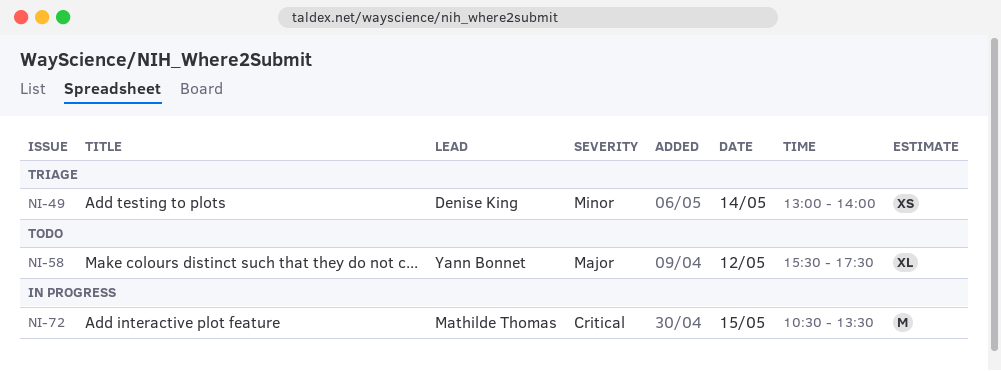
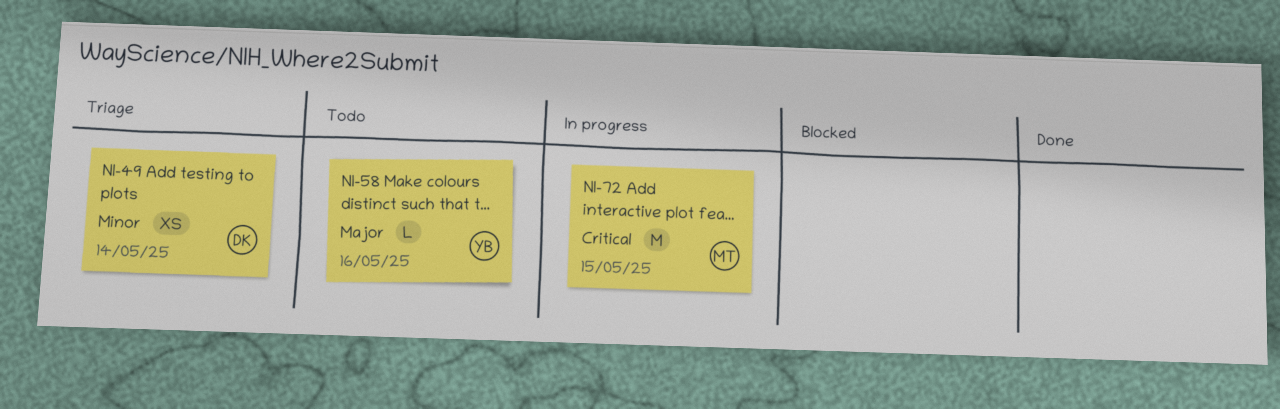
NI-58, estimate: XL -> L
NI-58, day: May 12 -> May 16

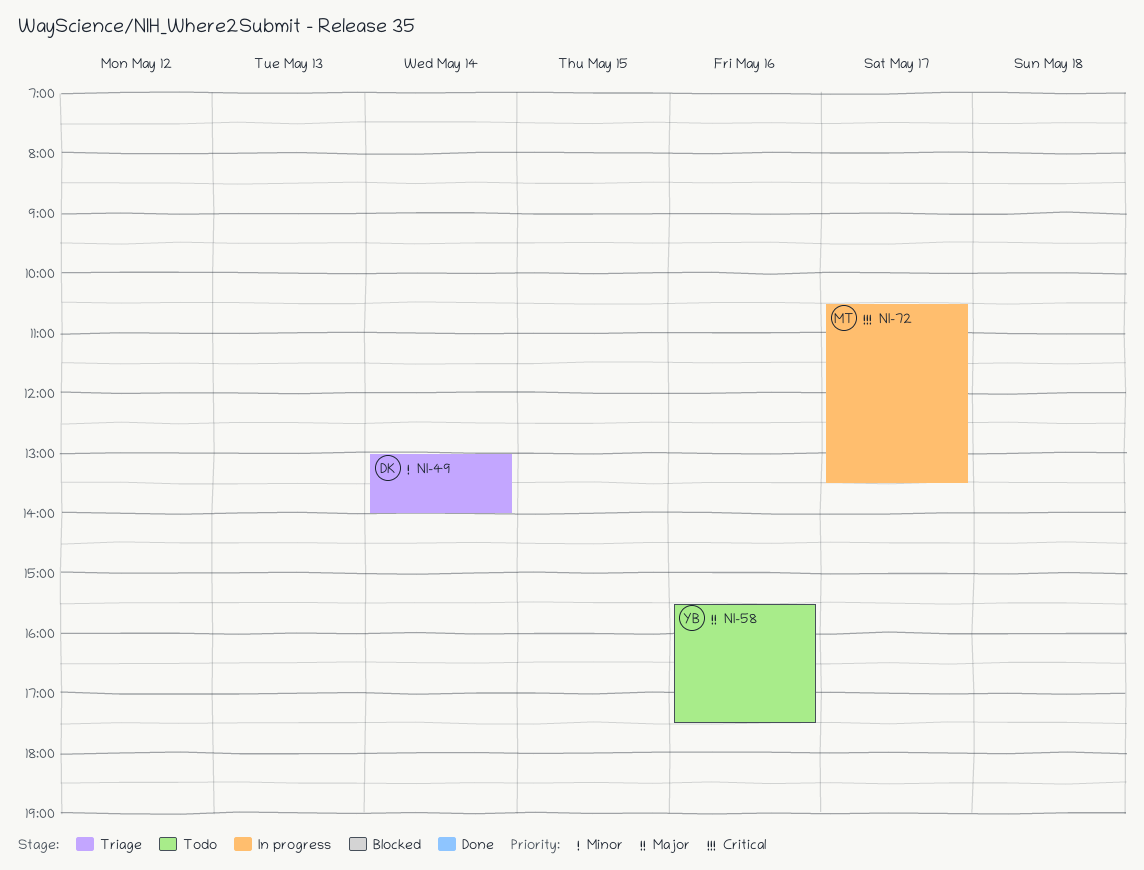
NI-72, day: May 15 -> May 17

